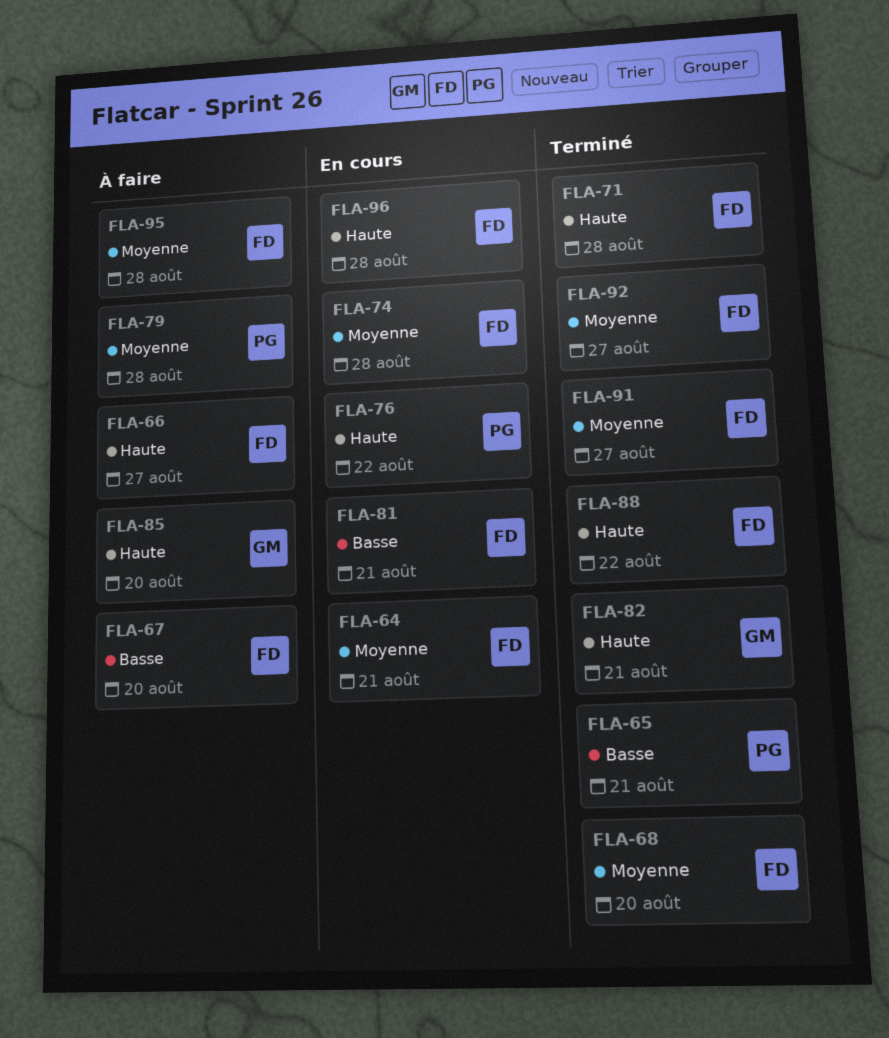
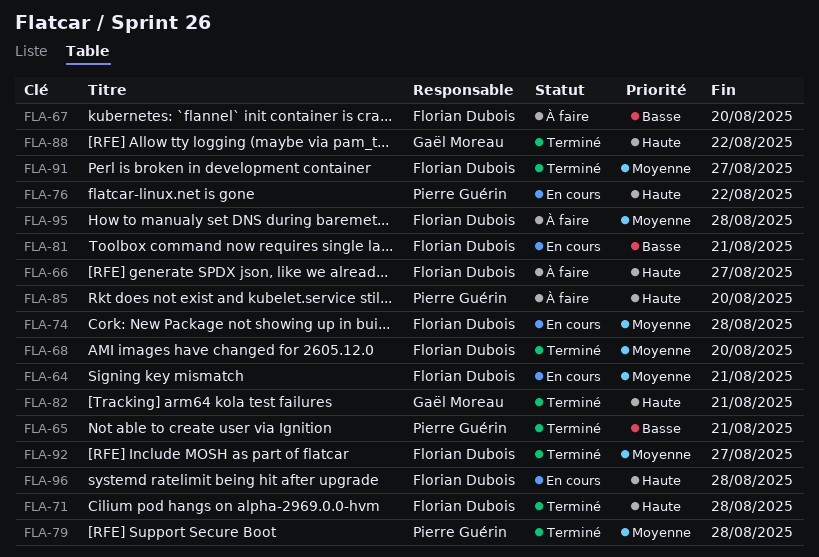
FLA-79, status: À faire -> Terminé
FLA-85, owner: Gaël Moreau -> Pierre Guérin
FLA-88, owner: Florian Dubois -> Gaël Moreau

